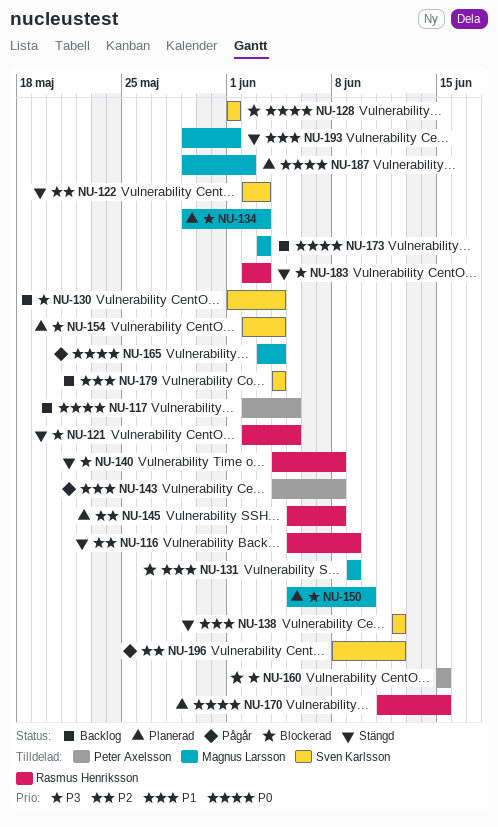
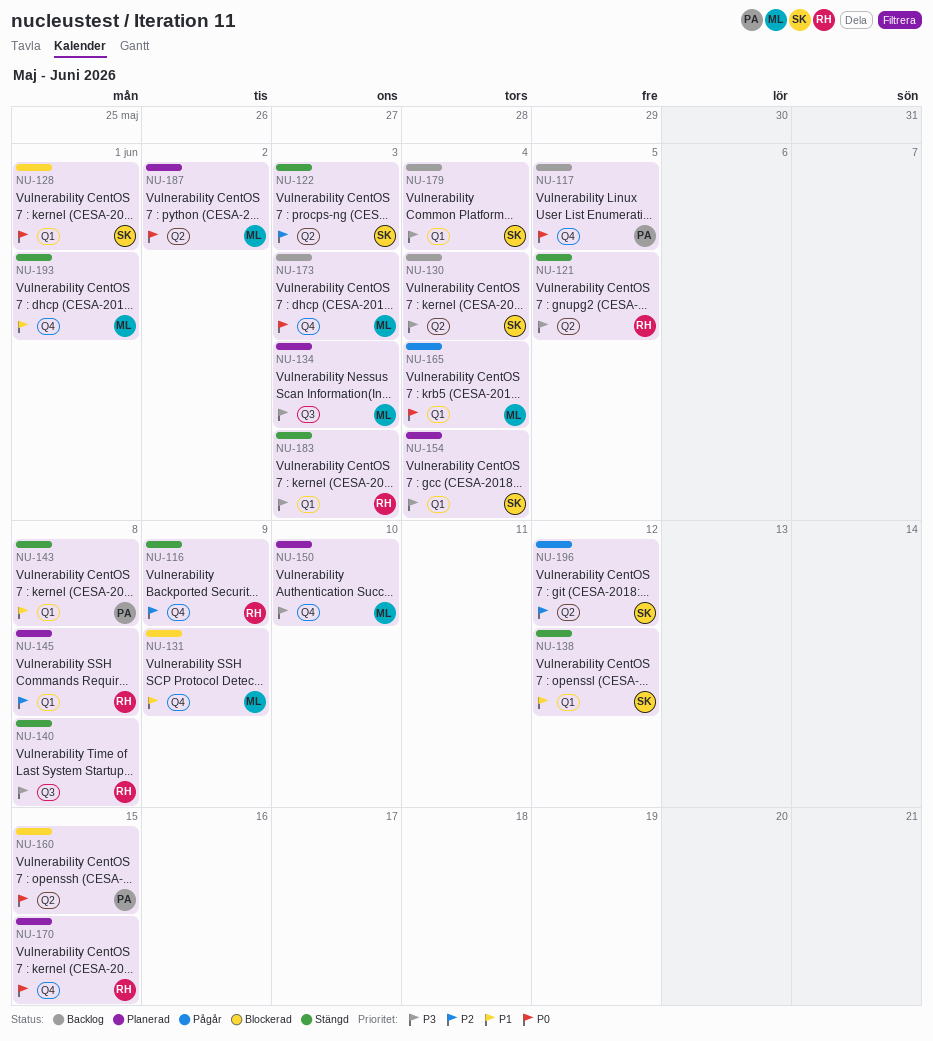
NU-143, status: Pågår -> Stängd
NU-160, priority: P3 -> P0
NU-179, priority: P1 -> P3

